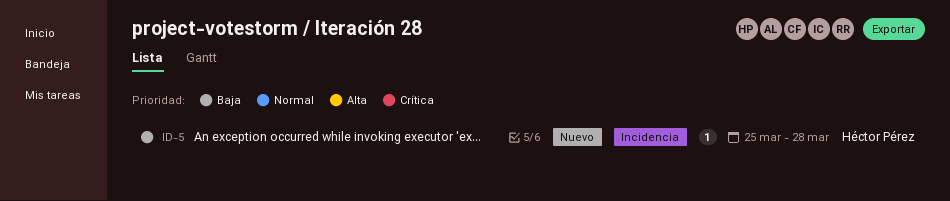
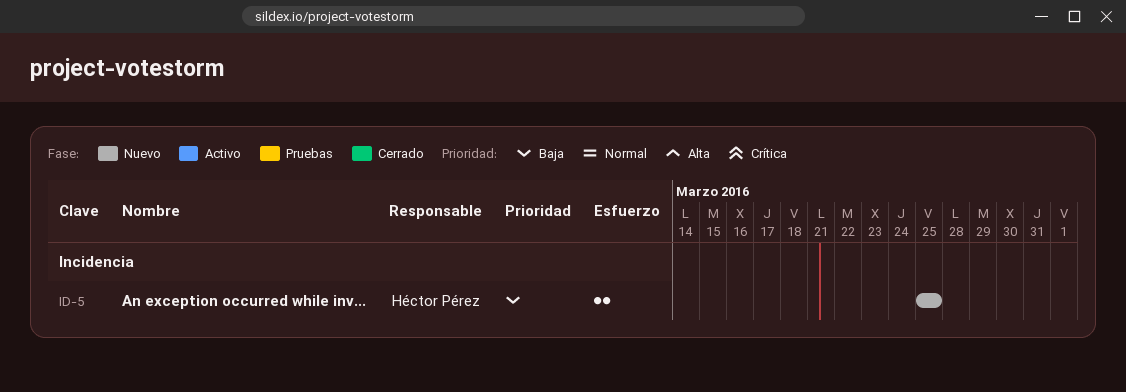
ID-5, estimate: 1 -> 2
ID-5, due: Mar 28 -> Mar 25

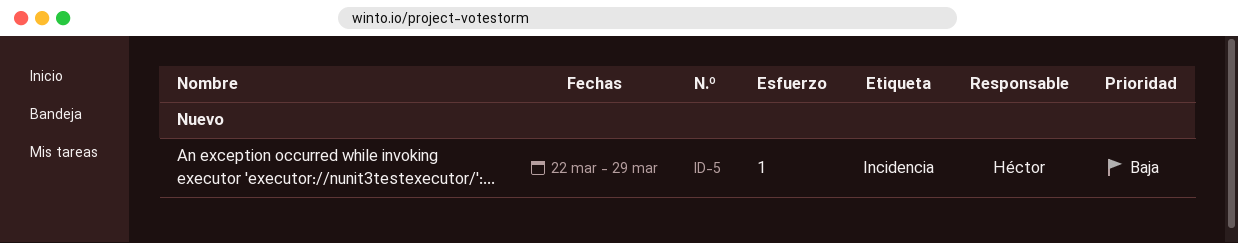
ID-5, estimate: 2 -> 1
ID-5, start: Mar 25 -> Mar 22
ID-5, due: Mar 25 -> Mar 29

